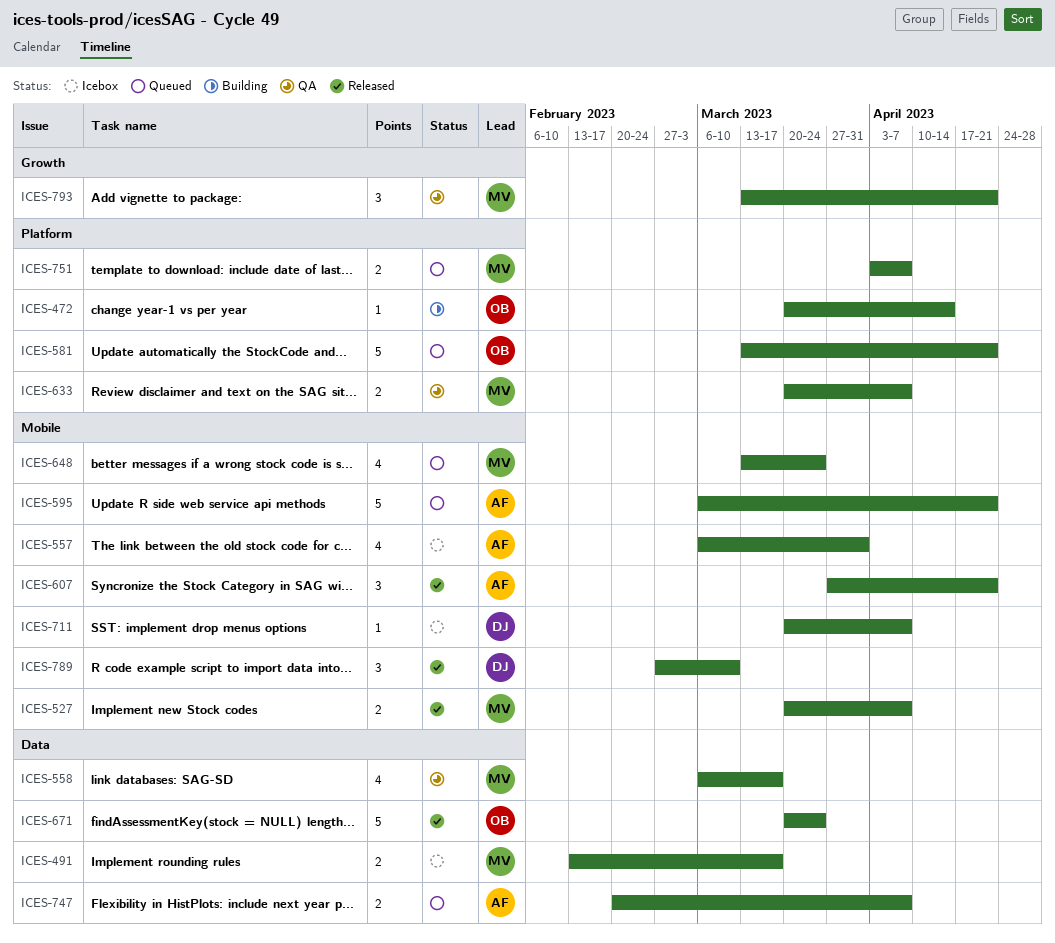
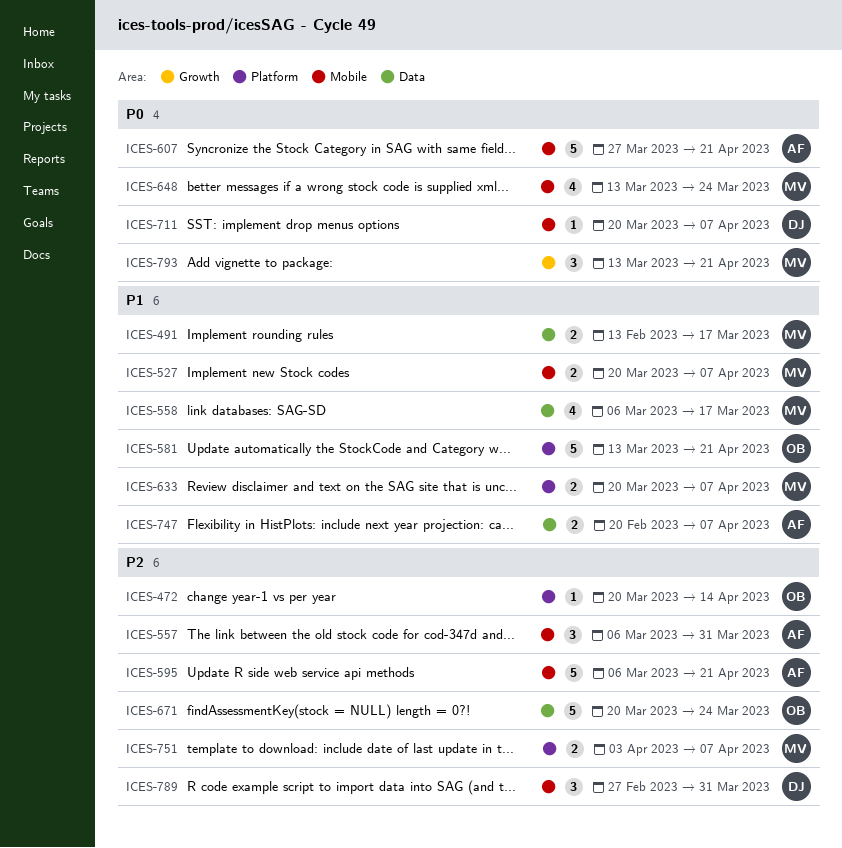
ICES-557, estimate: 4 -> 3
ICES-607, estimate: 3 -> 5
ICES-789, due: Mar 10 -> Mar 31

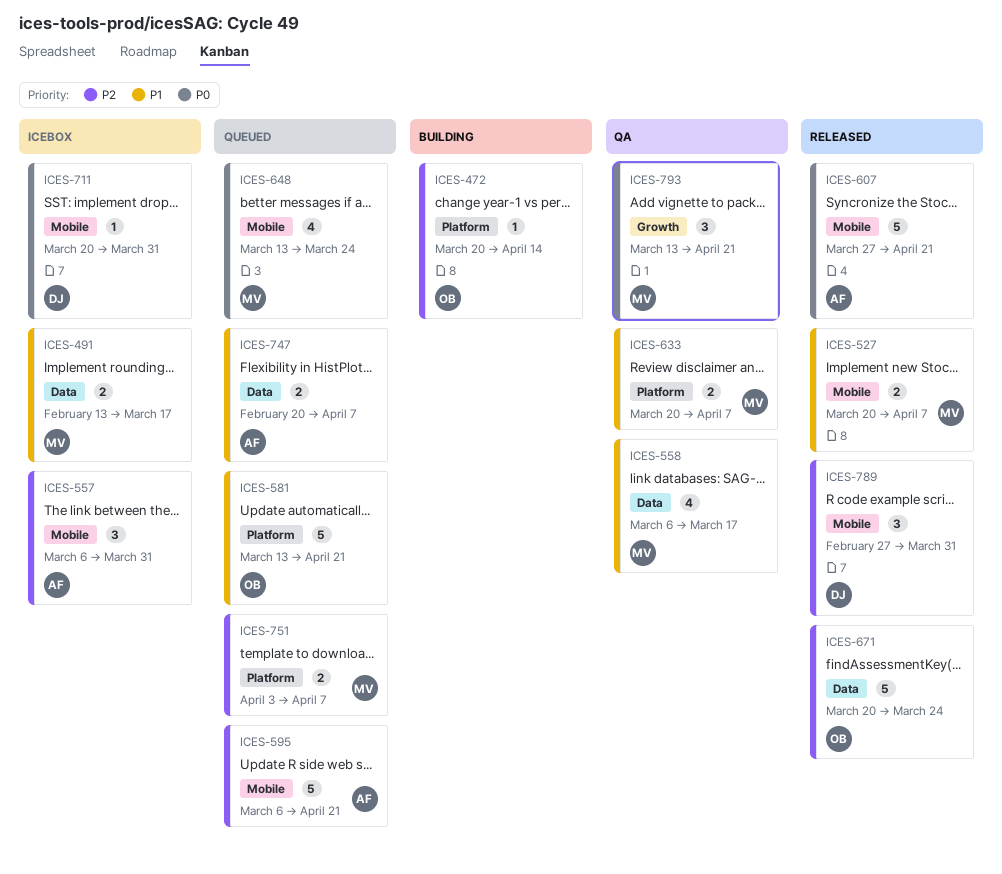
ICES-711, due: Apr 7 -> Mar 31

